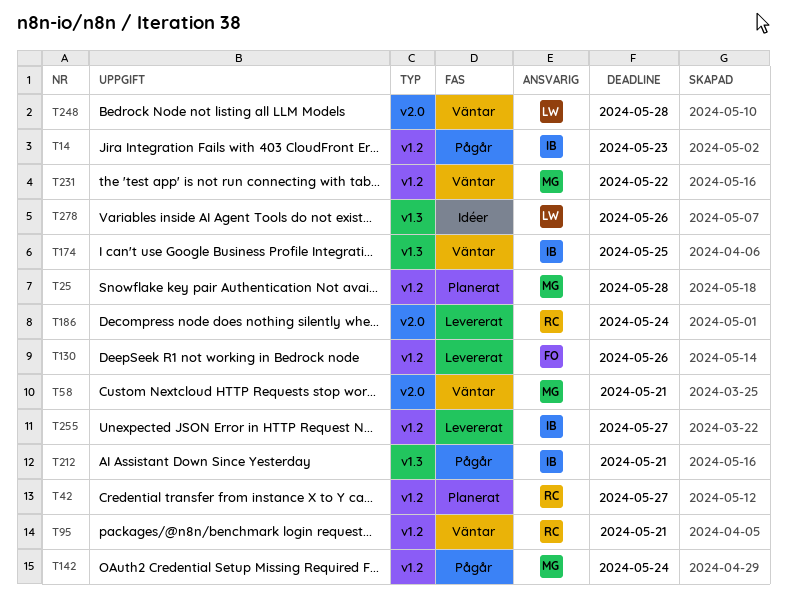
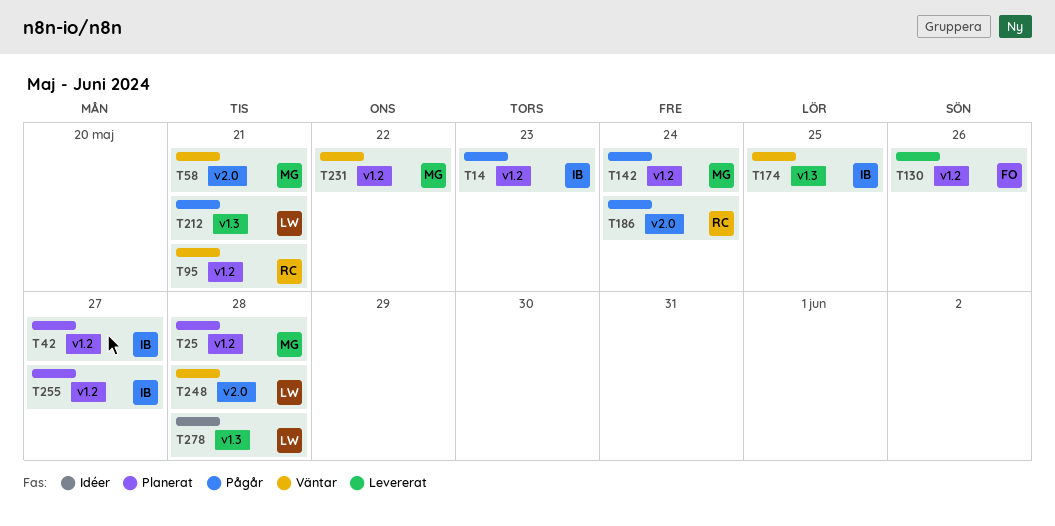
T42, owner: RC -> IB
T186, status: Levererat -> Pågår
T212, owner: IB -> LW
T255, status: Levererat -> Planerat
T278, due: May 26 -> May 28

